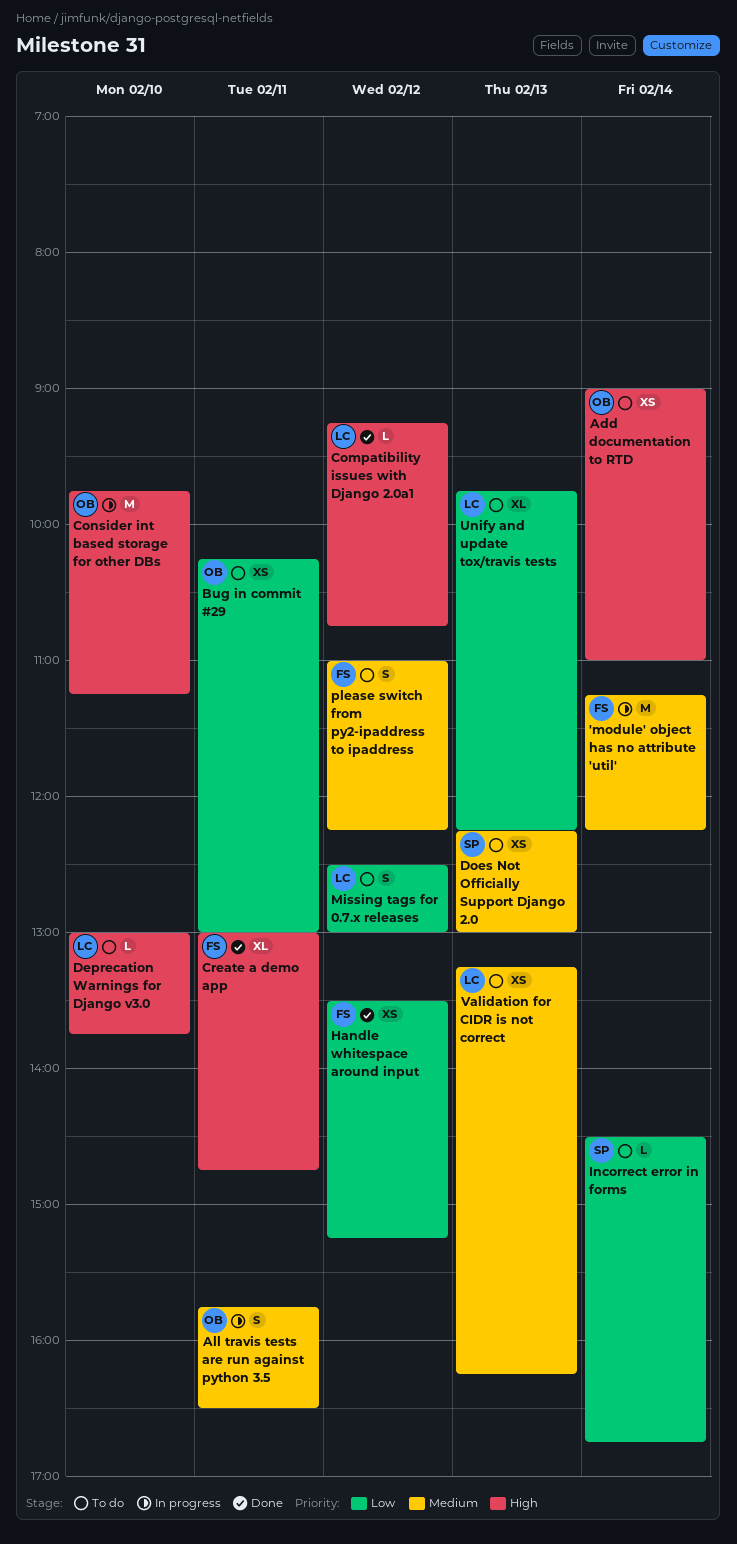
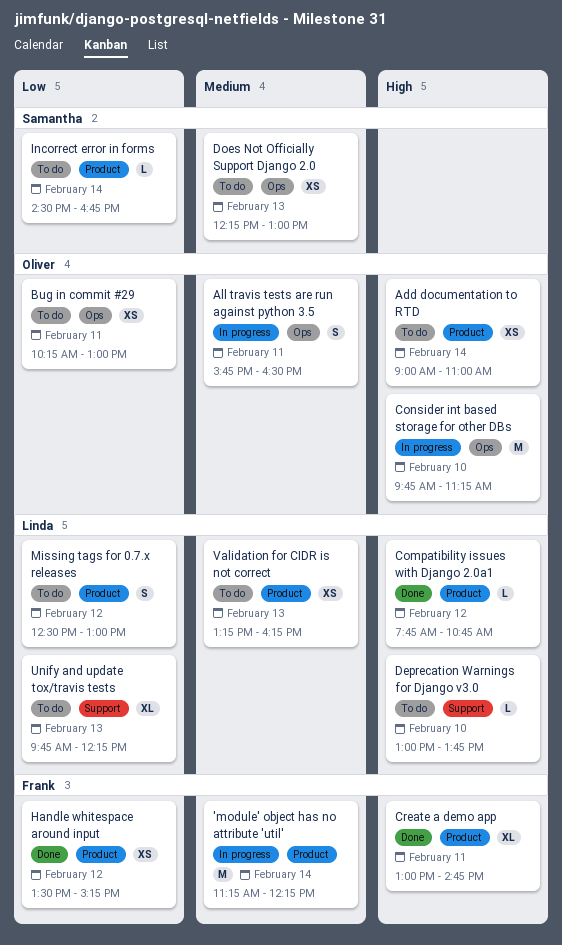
Compatibility issues with Django 2.0a1, begins: 09:15 -> 07:45
please switch from py2-ipaddress to ipaddress: present -> none

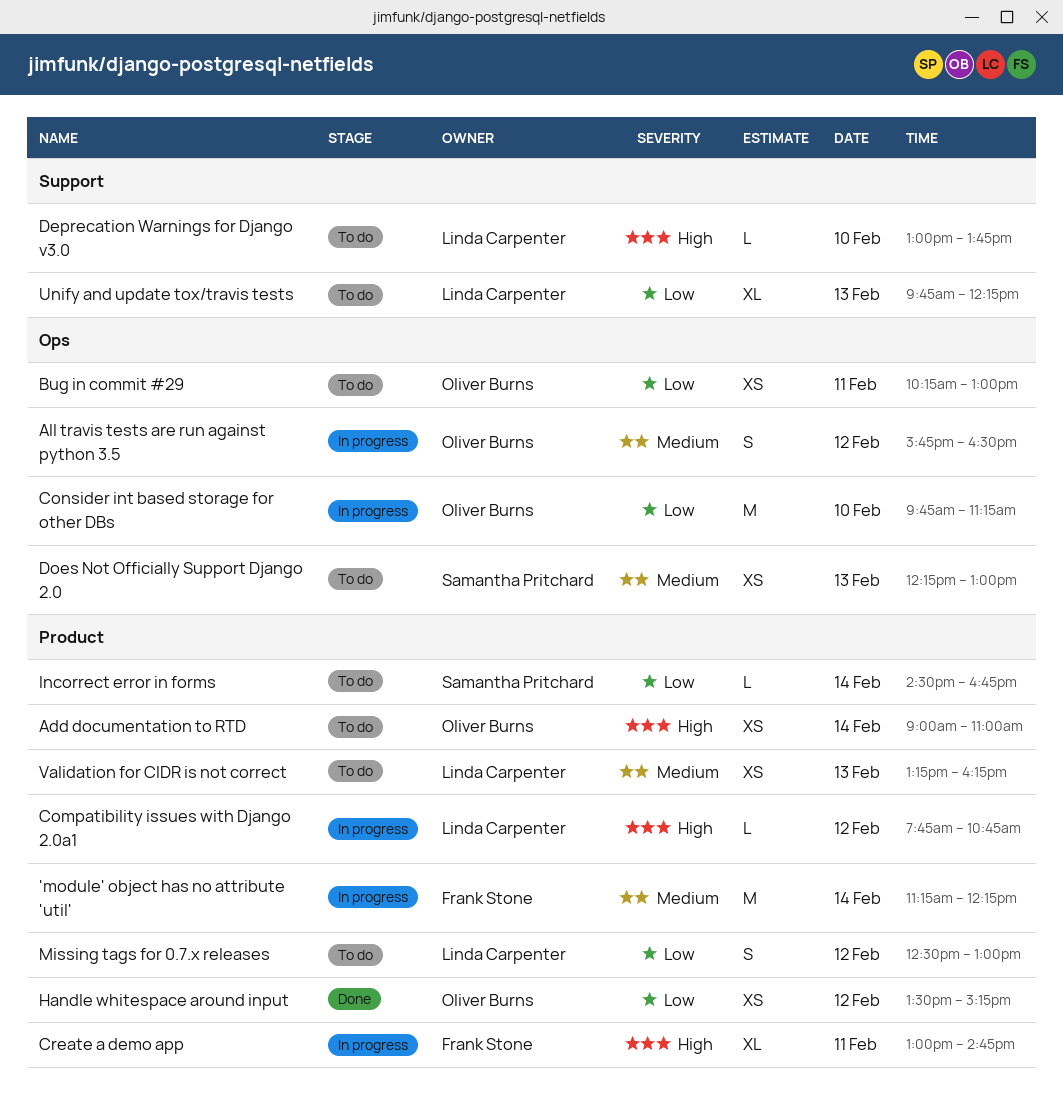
All travis tests are run against python 3.5, day: Feb 11 -> Feb 12
Compatibility issues with Django 2.0a1, status: Done -> In progress
Consider int based storage for other DBs, priority: High -> Low
Create a demo app, status: Done -> In progress
Handle whitespace around input, owner: Frank Stone -> Oliver Burns

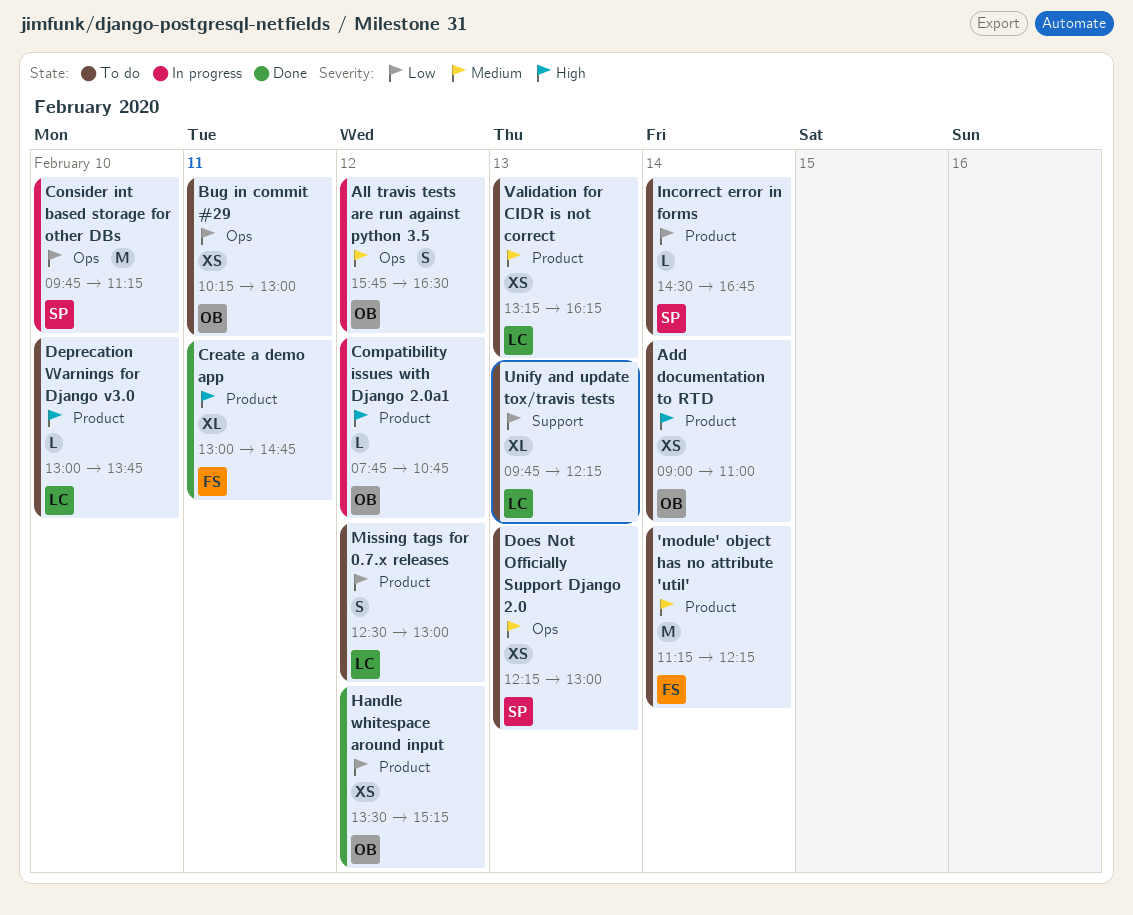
'module' object has no attribute 'util', status: In progress -> To do
Compatibility issues with Django 2.0a1, owner: Linda Carpenter -> Oliver Burns
Consider int based storage for other DBs, owner: Oliver Burns -> Samantha Pritchard
Create a demo app, status: In progress -> Done
Deprecation Warnings for Django v3.0, label: Support -> Product

